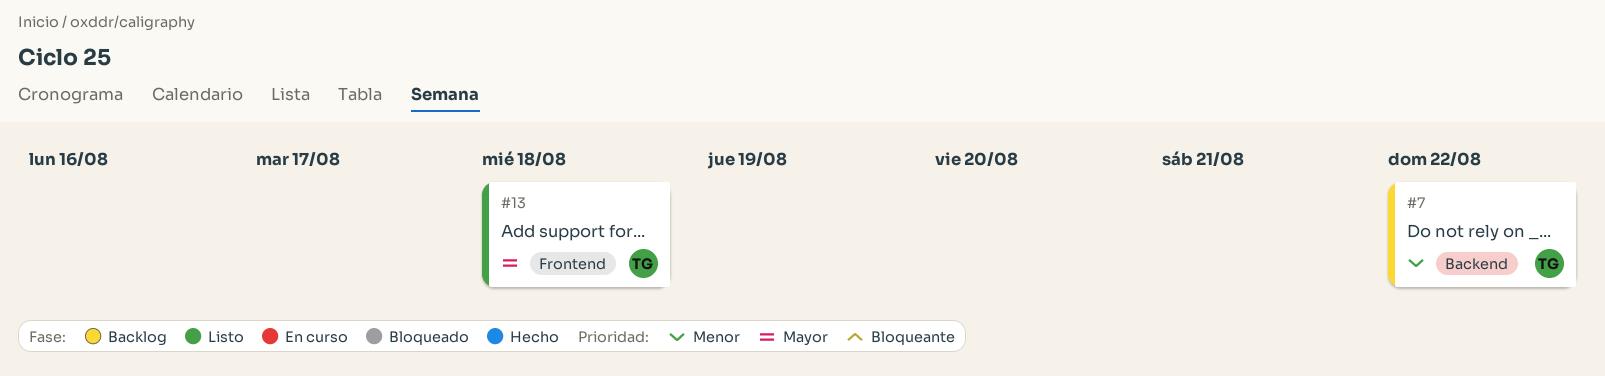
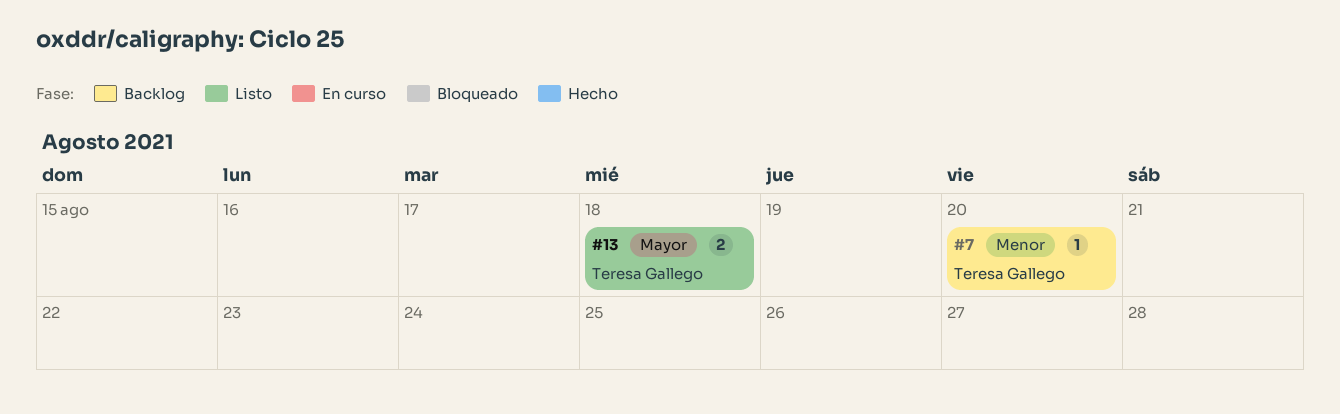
#7, due: Aug 22 -> Aug 20

